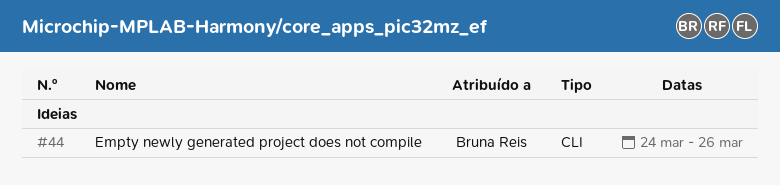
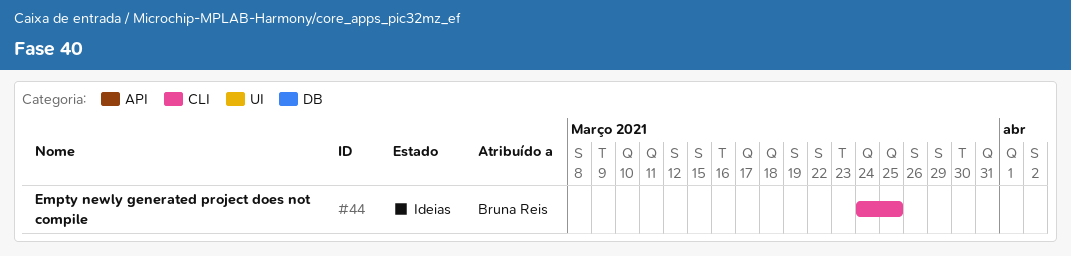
#44, due: Mar 26 -> Mar 25

